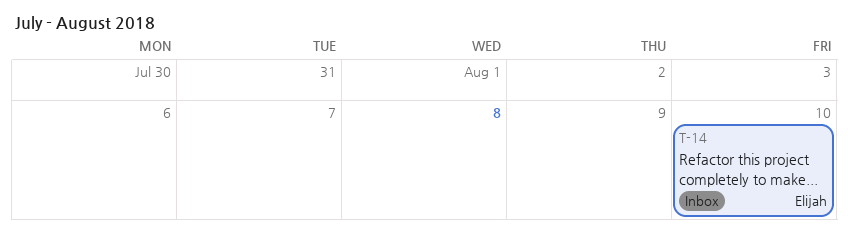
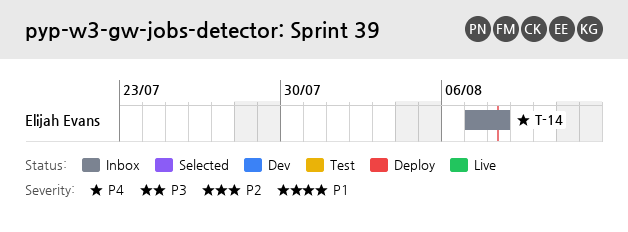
T-14, due: Aug 10 -> Aug 8

